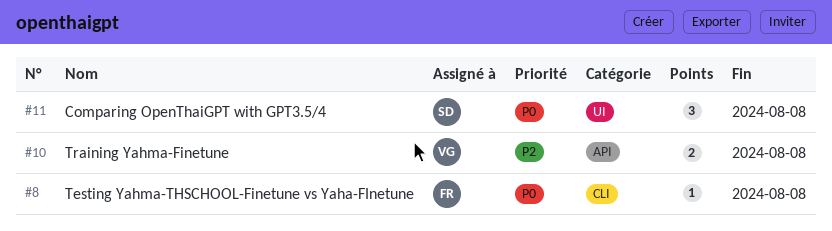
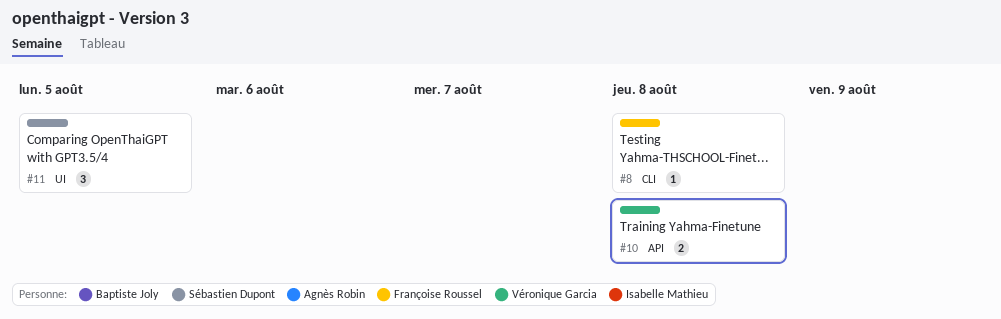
#11, due: Aug 8 -> Aug 5

